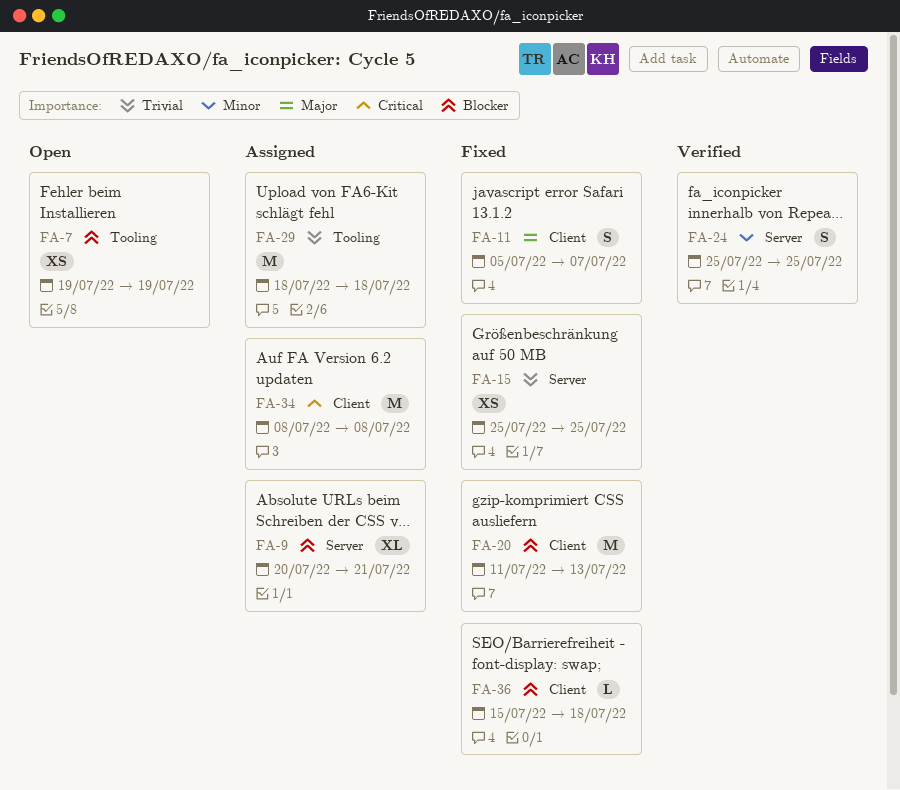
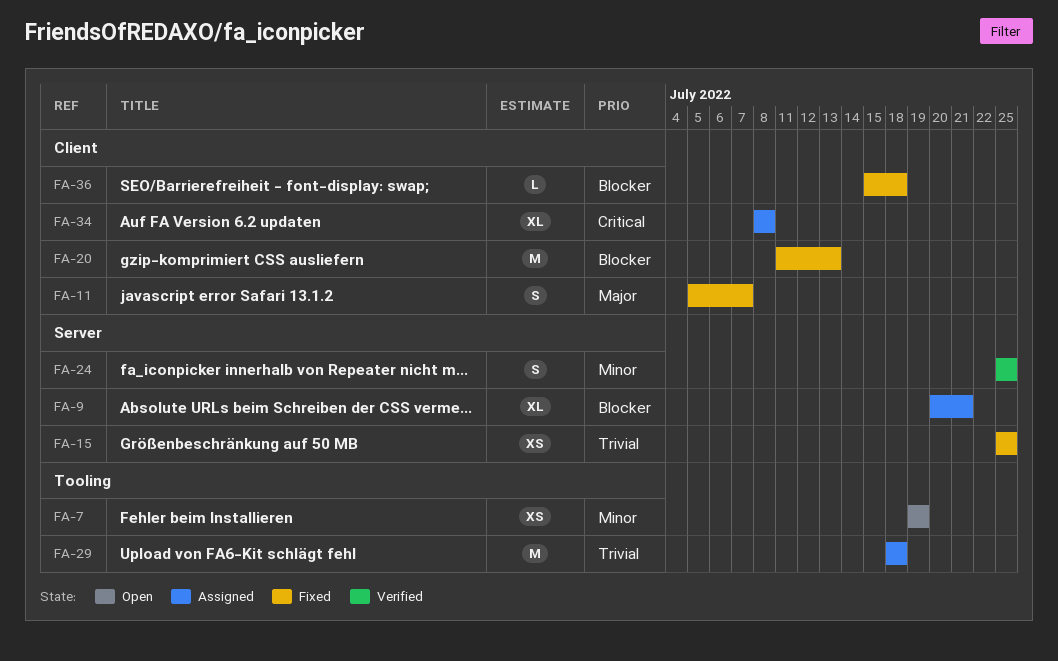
FA-7, priority: Blocker -> Minor
FA-34, estimate: M -> XL

